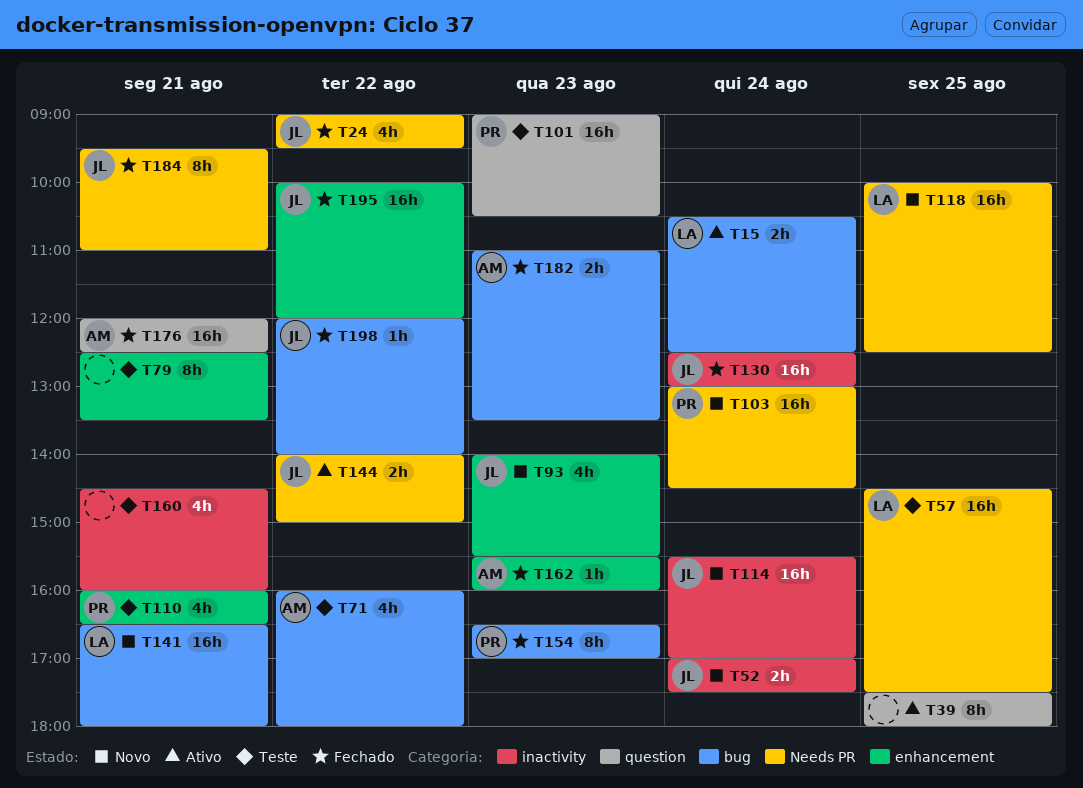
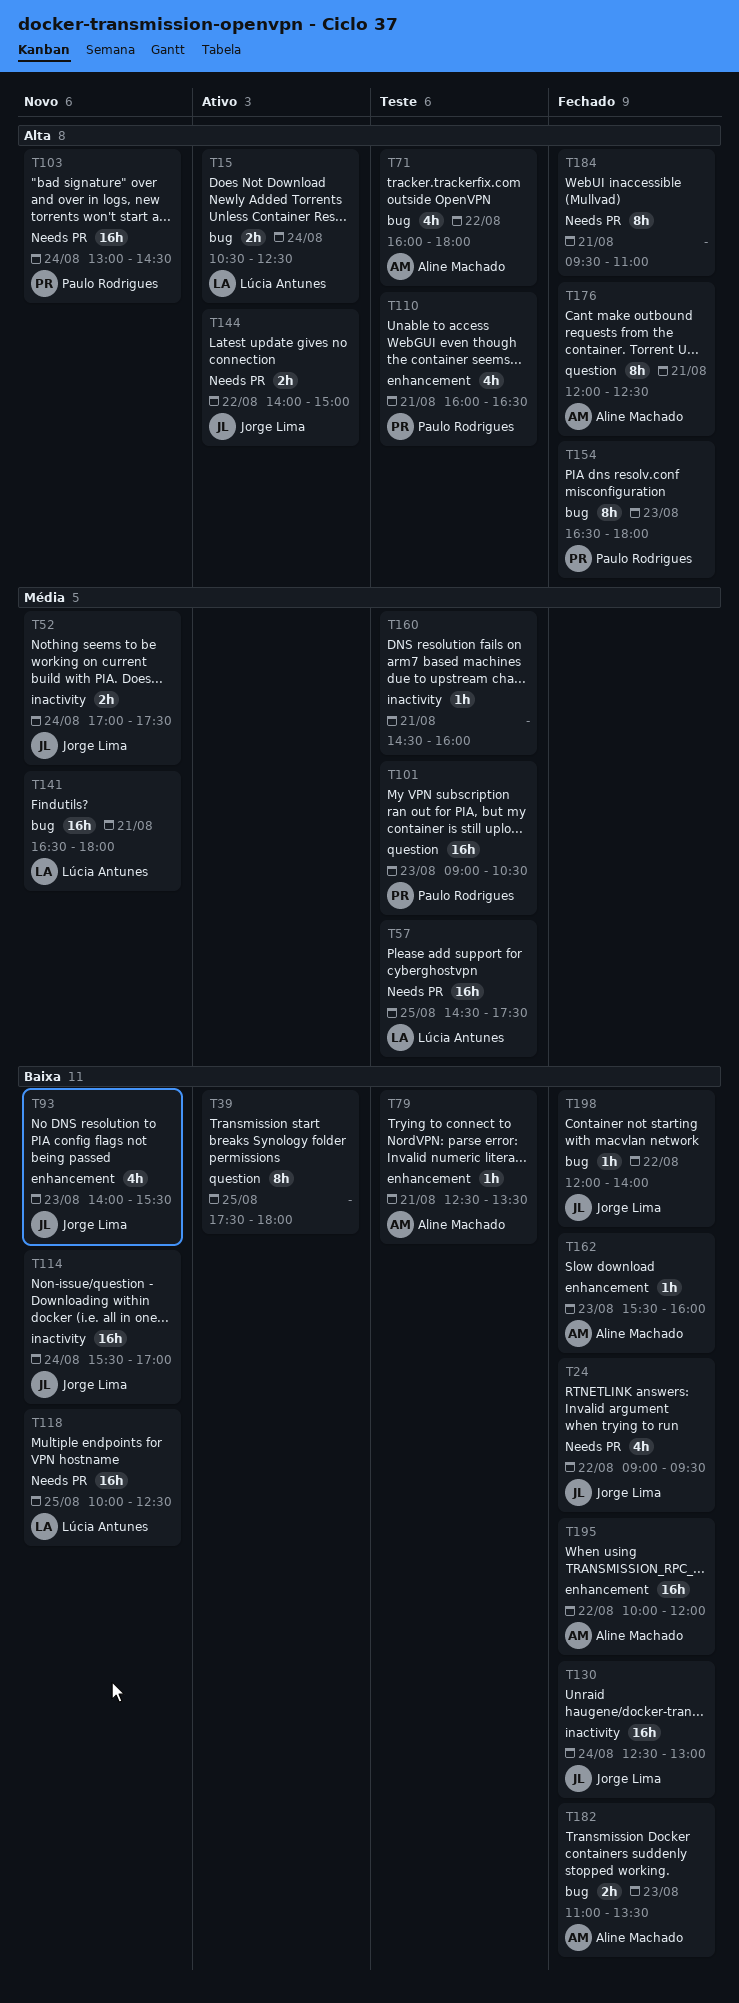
T79, owner: none -> Aline Machado
T79, estimate: 8h -> 1h
T154, ends: 17:00 -> 18:00
T160, estimate: 4h -> 1h
T176, estimate: 16h -> 8h
T184, owner: Jorge Lima -> none
T195, owner: Jorge Lima -> Aline Machado

